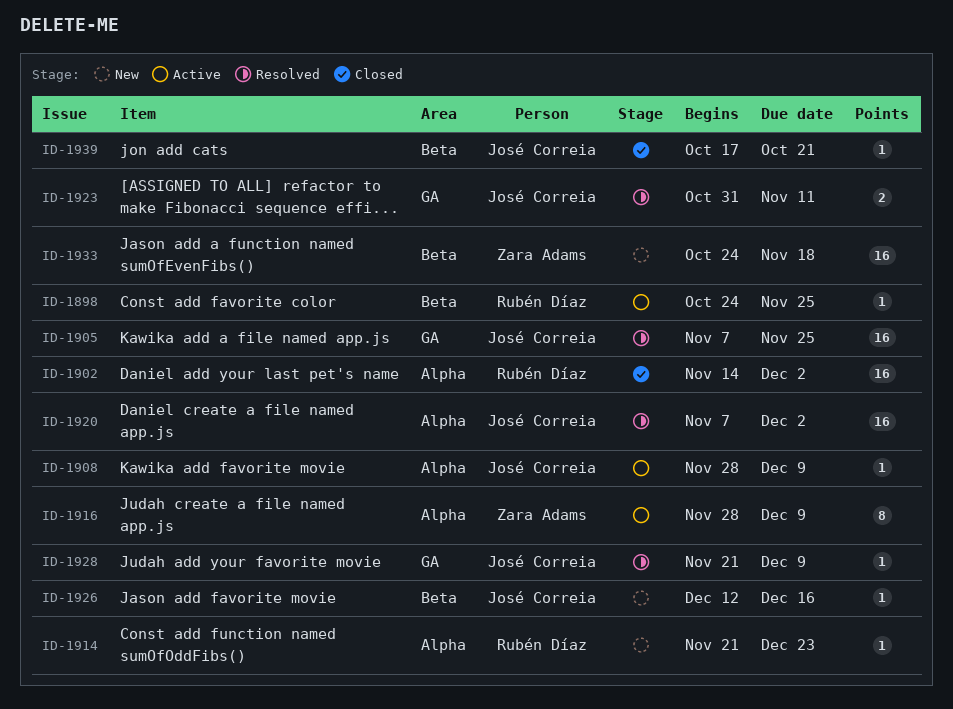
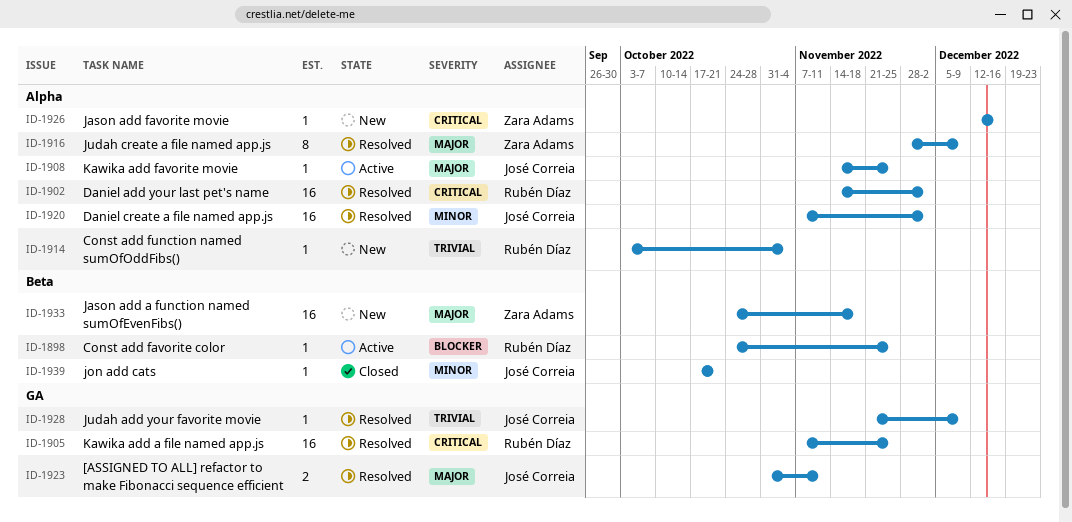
ID-1902, status: Closed -> Resolved
ID-1905, owner: José Correia -> Rubén Díaz
ID-1908, start: Nov 28 -> Nov 14
ID-1908, due: Dec 9 -> Nov 25
ID-1914, start: Nov 21 -> Oct 3
ID-1914, due: Dec 23 -> Nov 4
ID-1916, status: Active -> Resolved
ID-1926, owner: José Correia -> Zara Adams
ID-1926, label: Beta -> Alpha

